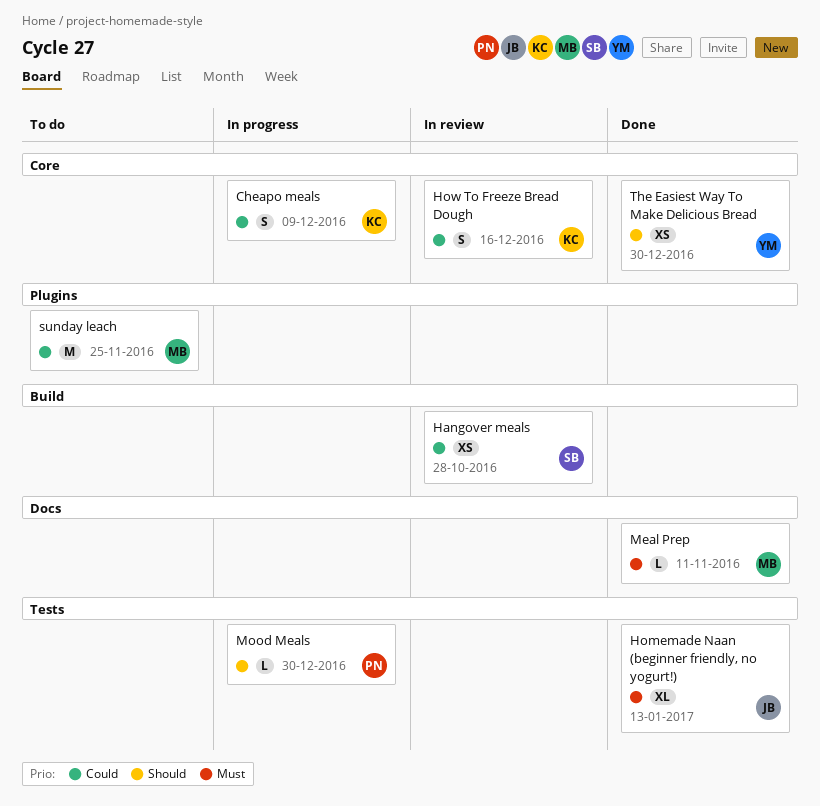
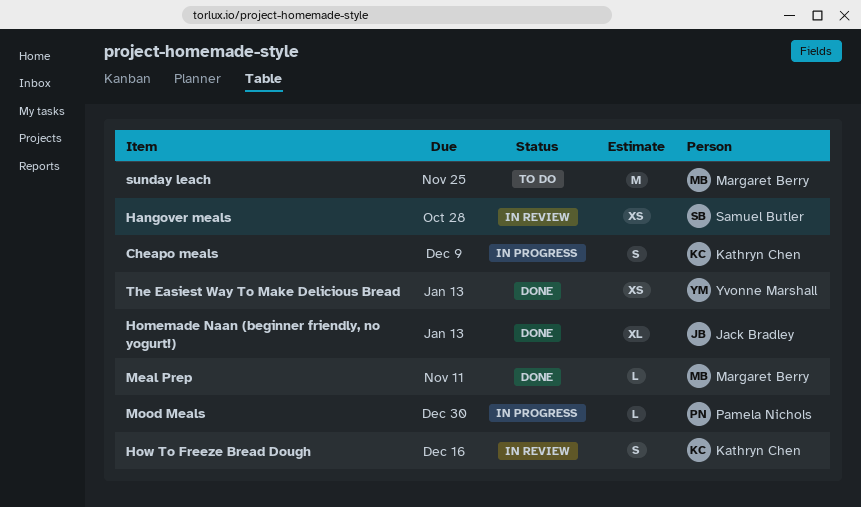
The Easiest Way To Make Delicious Bread, due: Dec 30 -> Jan 13

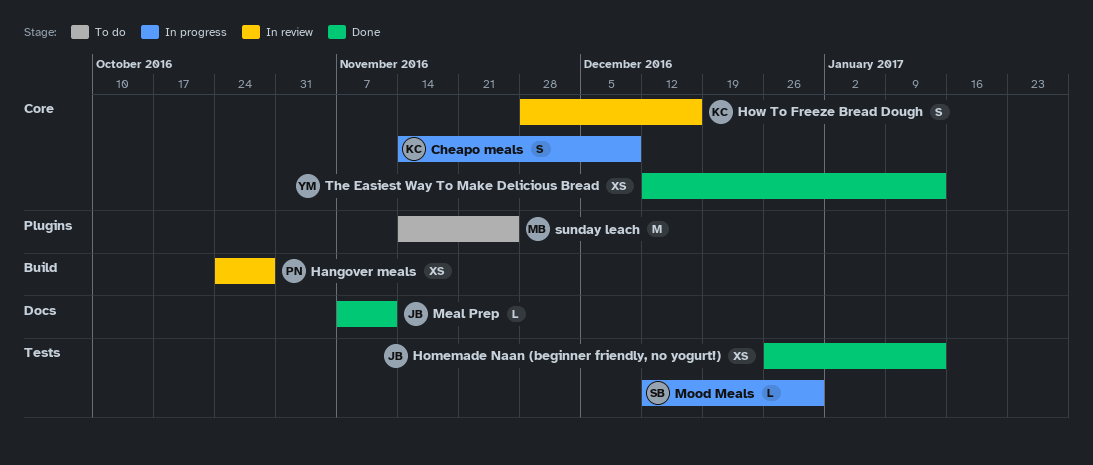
Hangover meals, owner: Samuel Butler -> Pamela Nichols
Homemade Naan (beginner friendly, no yogurt!), estimate: XL -> XS
Meal Prep, owner: Margaret Berry -> Jack Bradley
Mood Meals, owner: Pamela Nichols -> Samuel Butler

